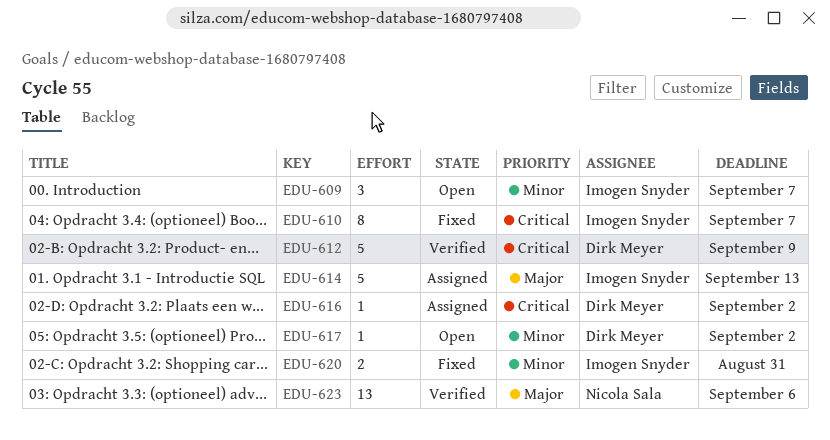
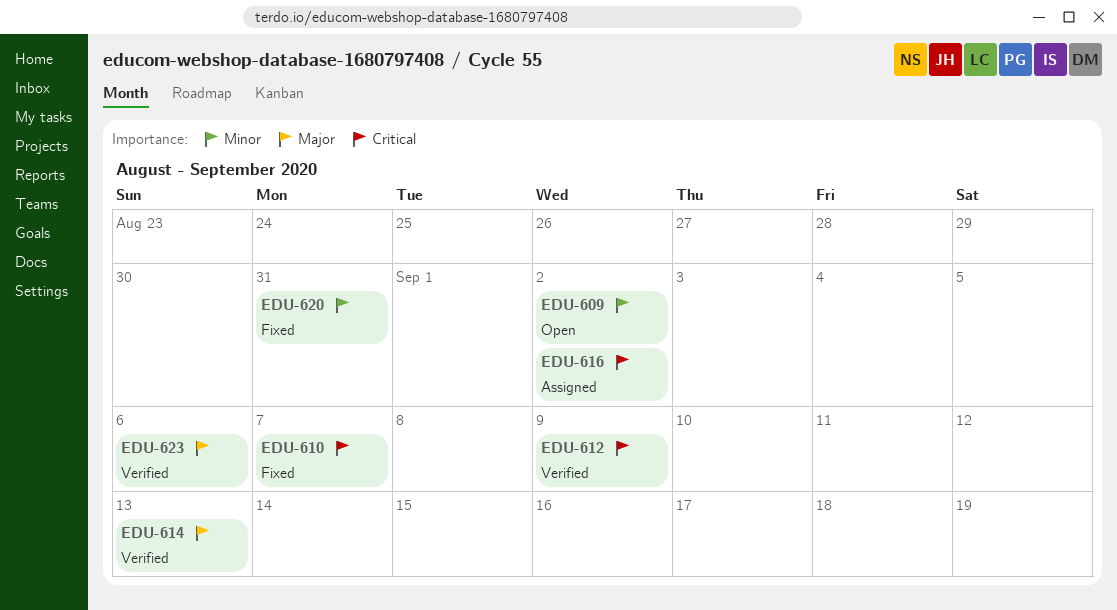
EDU-609, due: Sep 7 -> Sep 2
EDU-614, status: Assigned -> Verified
EDU-617: present -> none

